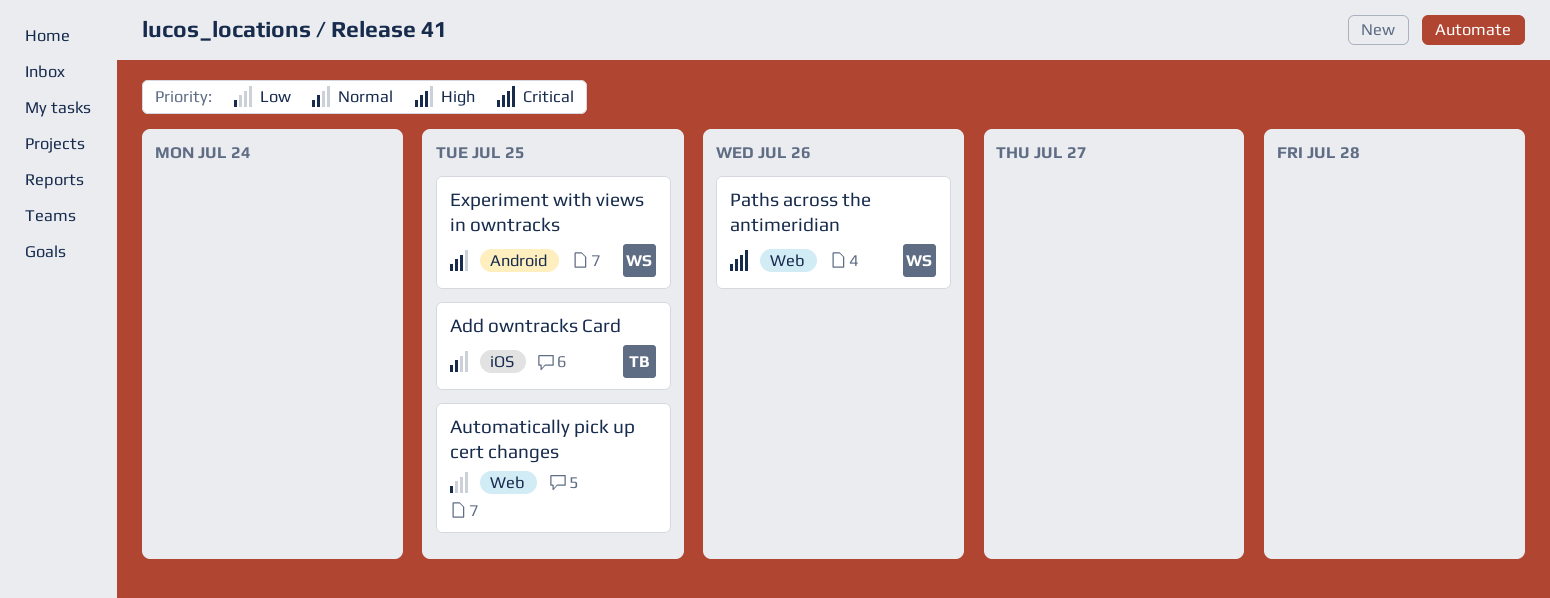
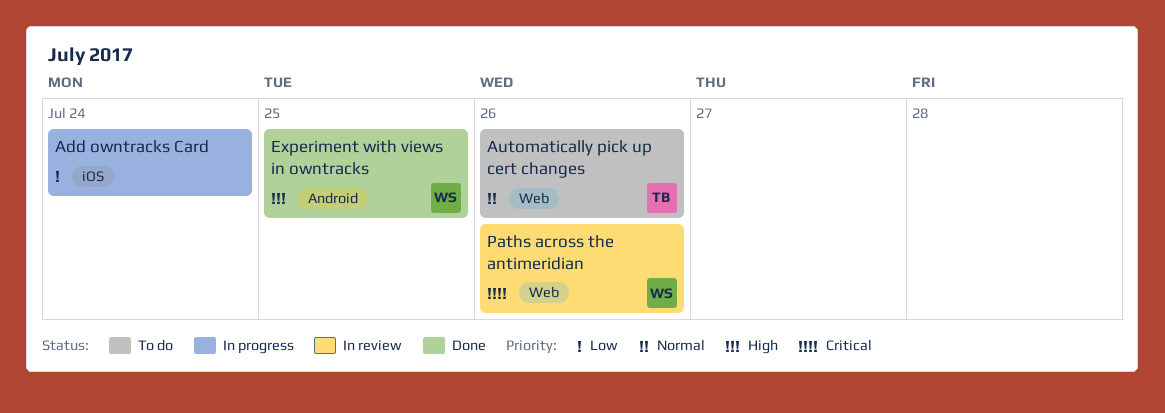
Add owntracks Card, owner: TB -> none
Add owntracks Card, priority: Normal -> Low
Add owntracks Card, due: Jul 25 -> Jul 24
Automatically pick up cert changes, owner: none -> TB
Automatically pick up cert changes, priority: Low -> Normal
Automatically pick up cert changes, due: Jul 25 -> Jul 26

